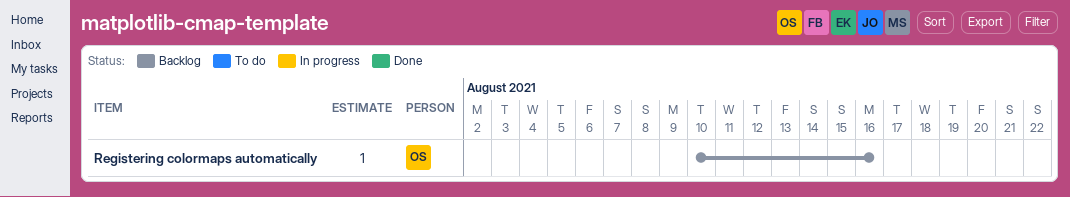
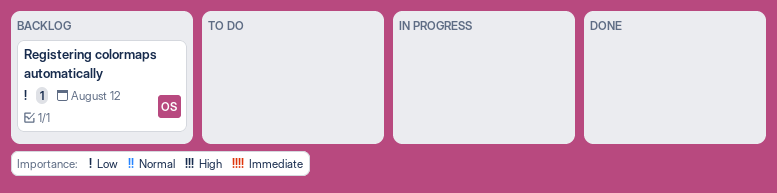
Registering colormaps automatically, due: Aug 16 -> Aug 12

